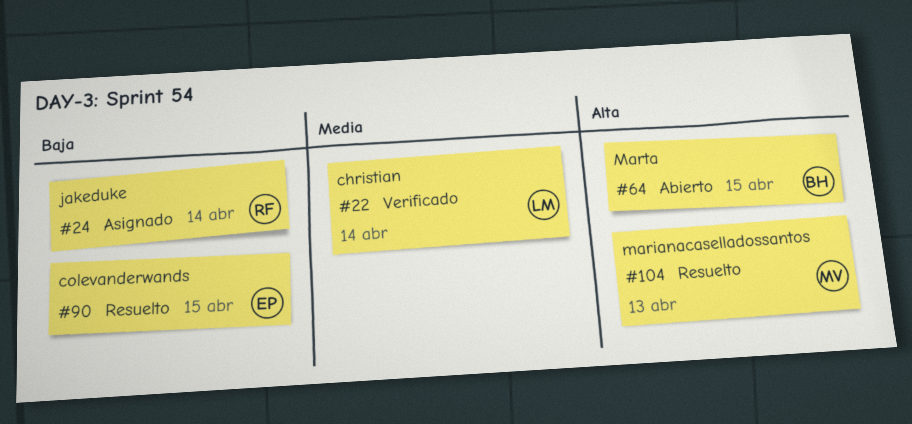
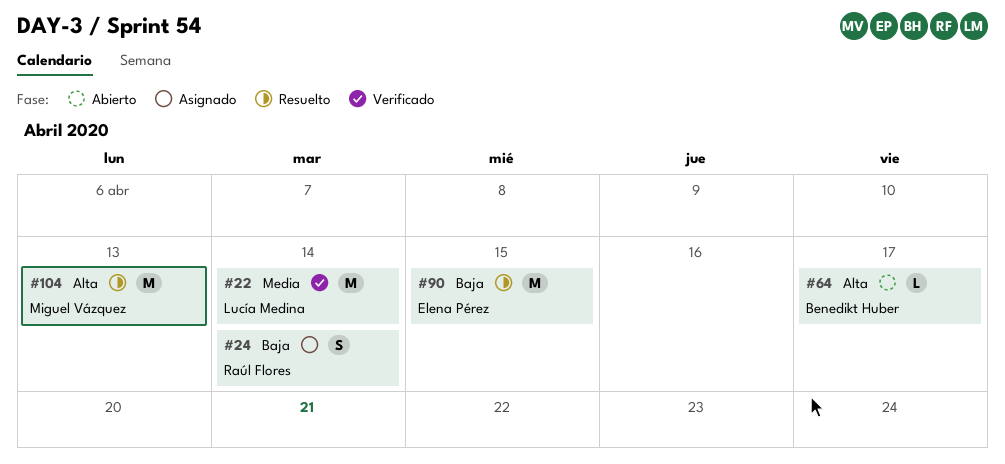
#64, due: Apr 15 -> Apr 17

